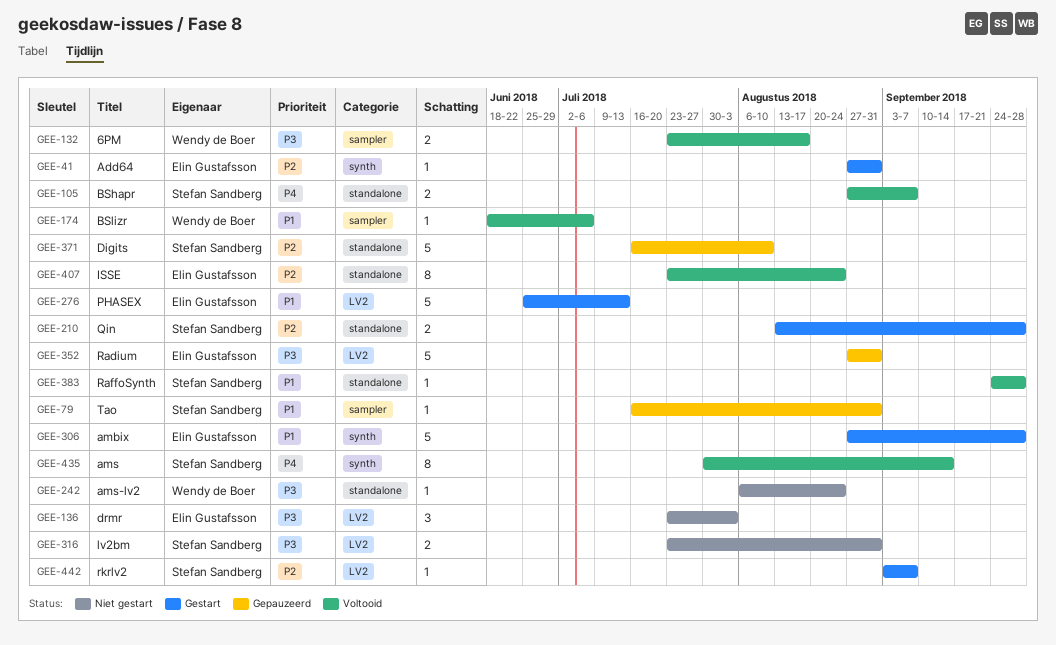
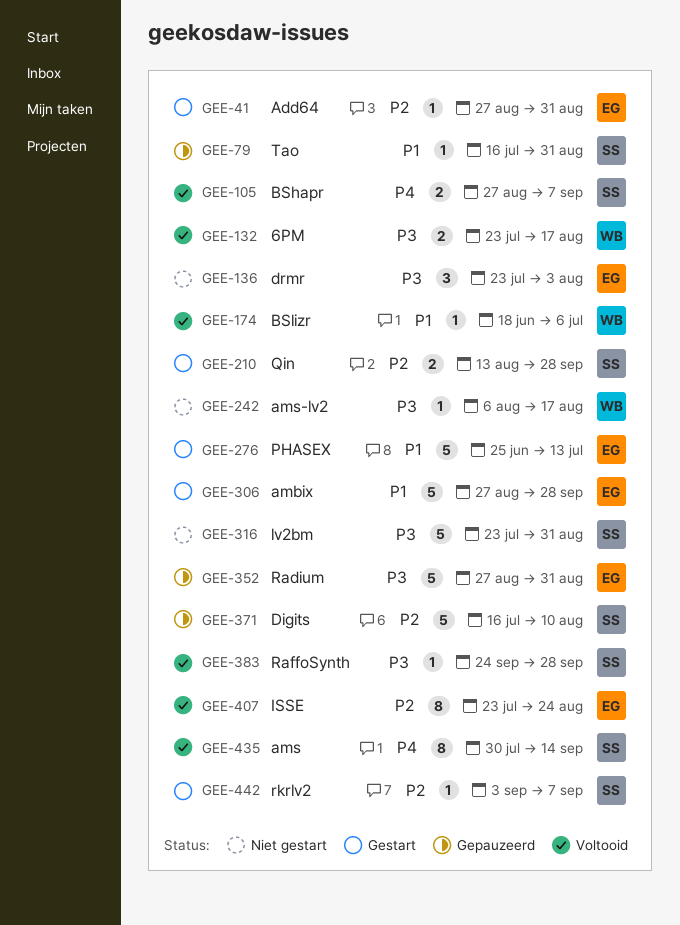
GEE-242, due: Aug 24 -> Aug 17
GEE-316, estimate: 2 -> 5
GEE-383, priority: P1 -> P3

